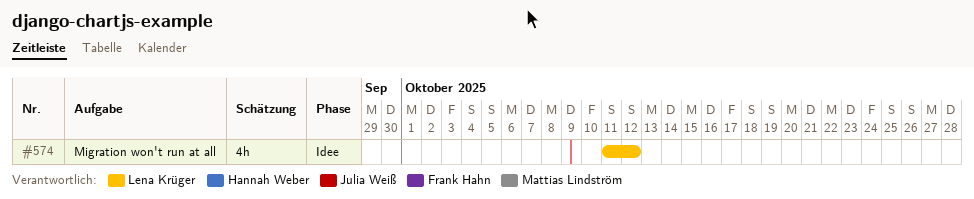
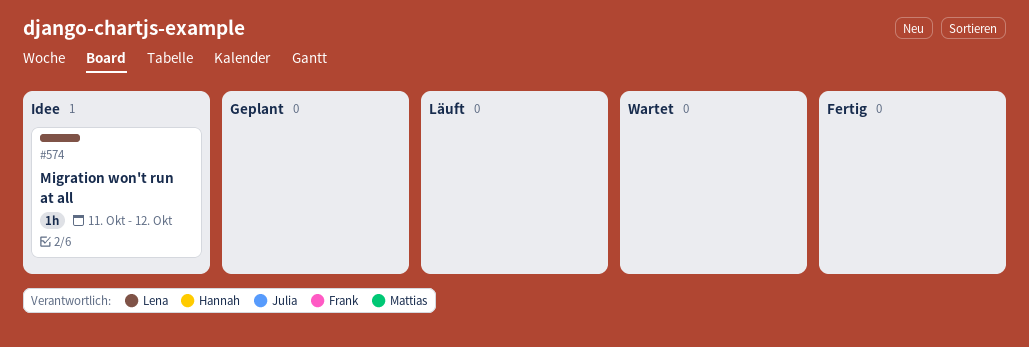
#574, estimate: 4h -> 1h

